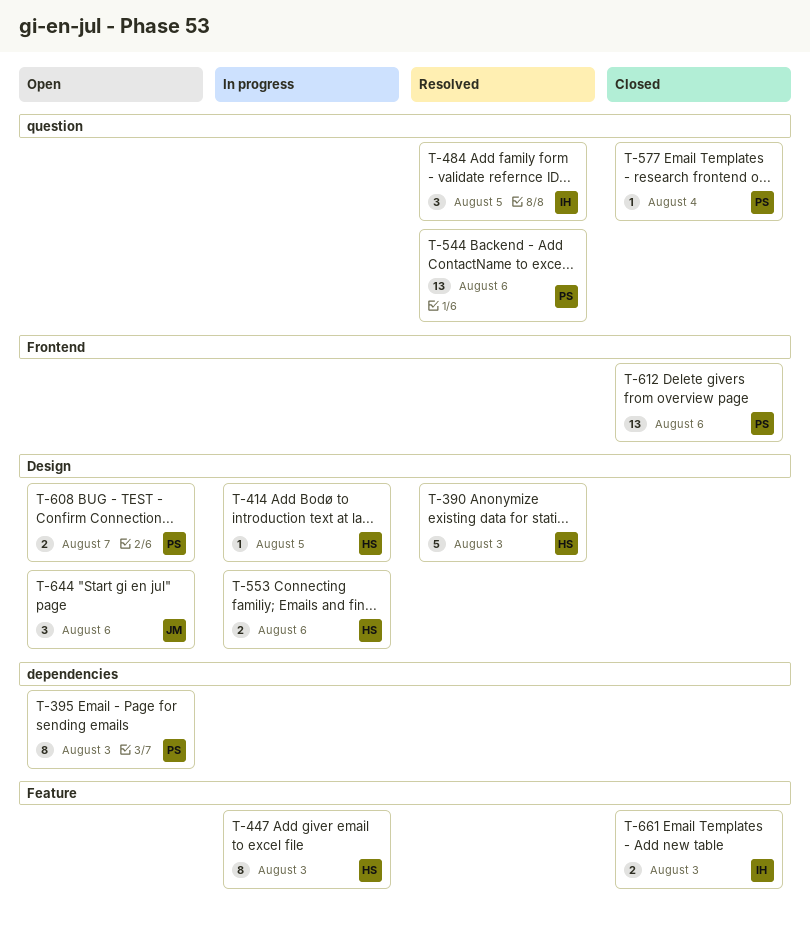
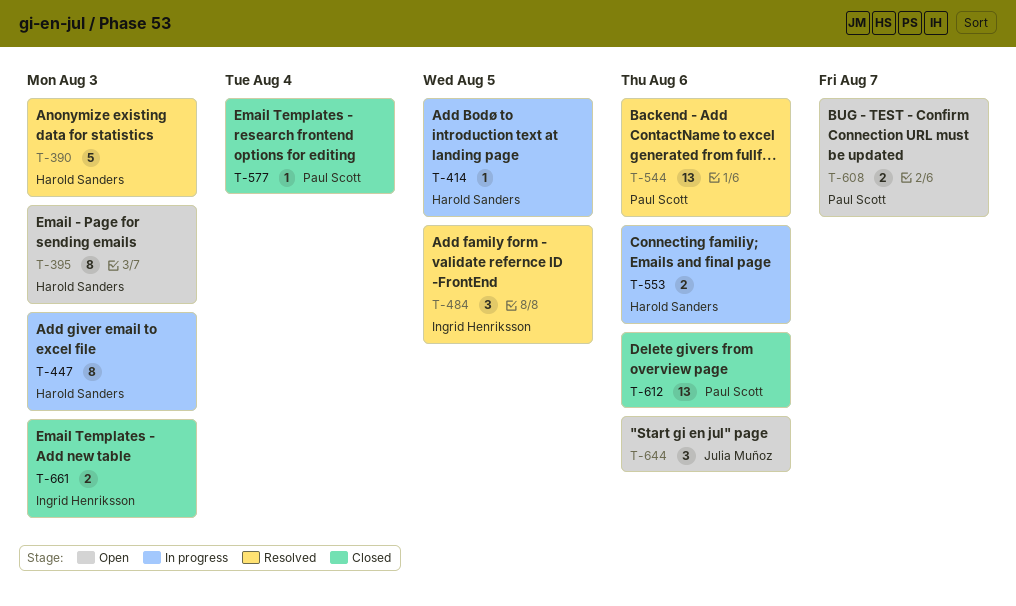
T-395, owner: Paul Scott -> Harold Sanders

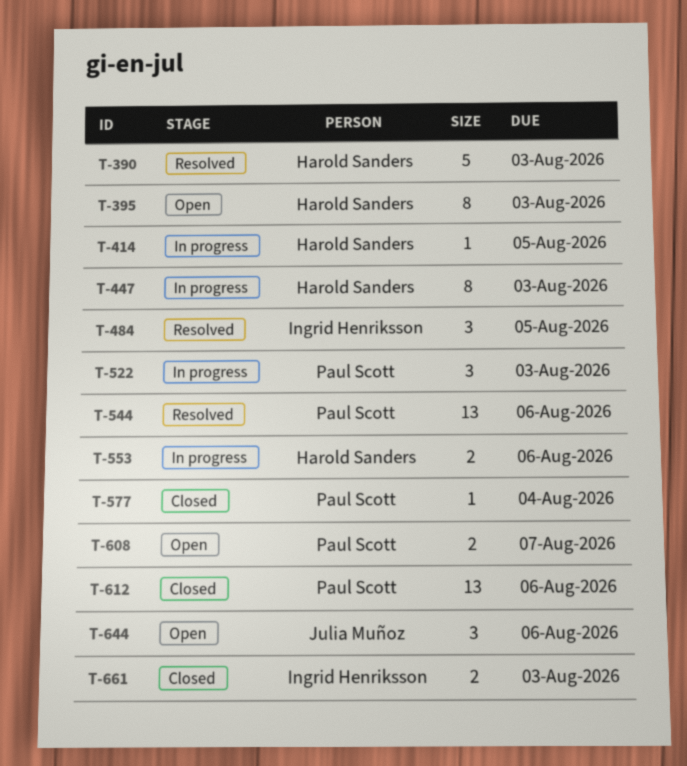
T-522: none -> present

